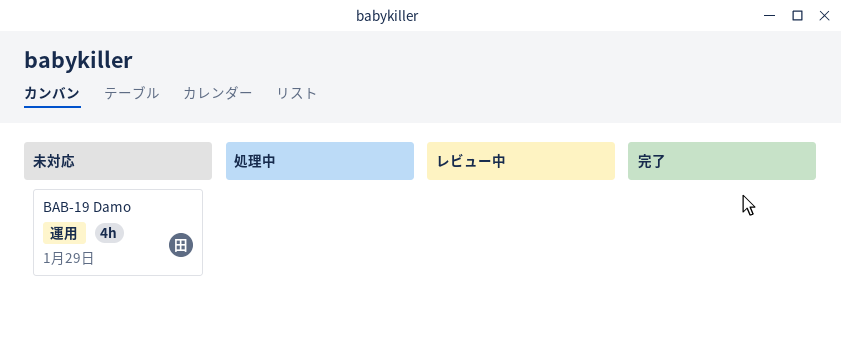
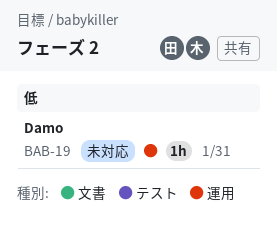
BAB-19, estimate: 4h -> 1h
BAB-19, due: Jan 29 -> Jan 31

